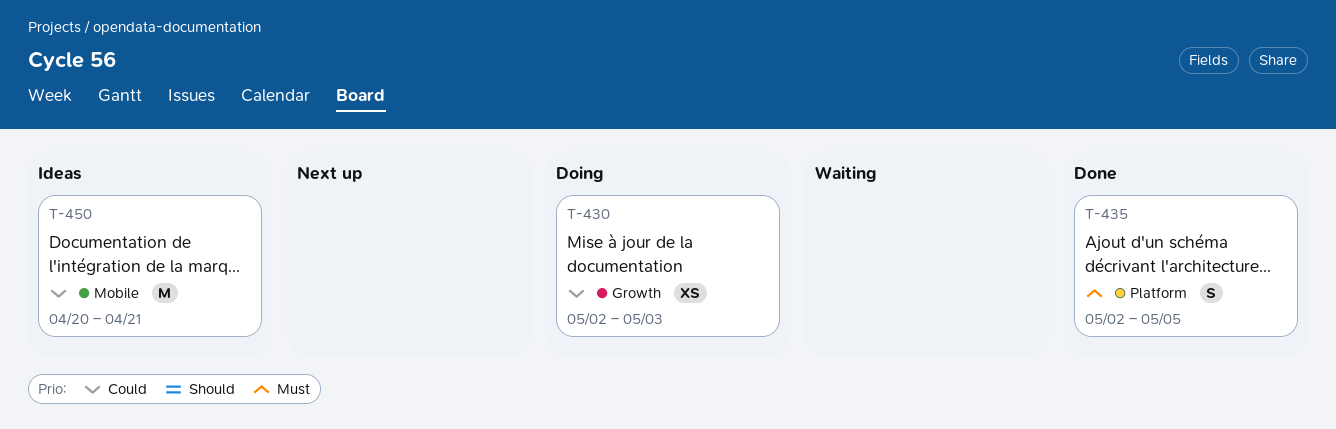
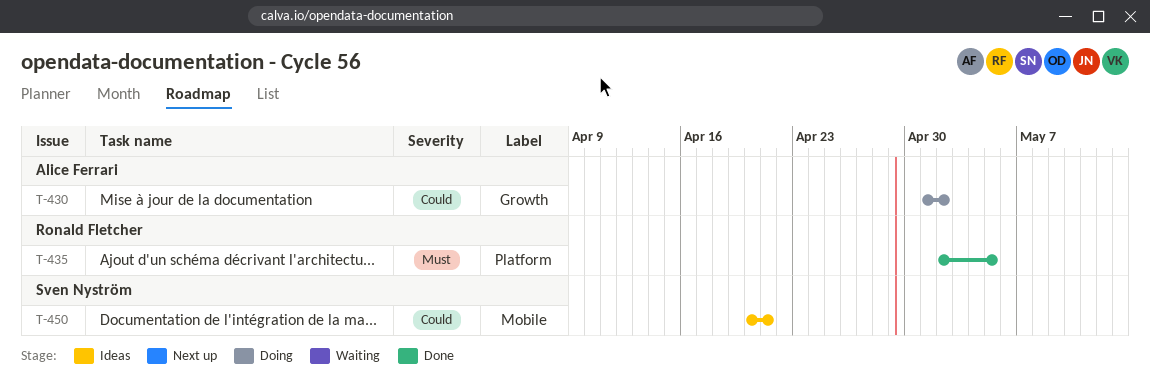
T-430, start: May 2 -> May 1
T-430, due: May 3 -> May 2

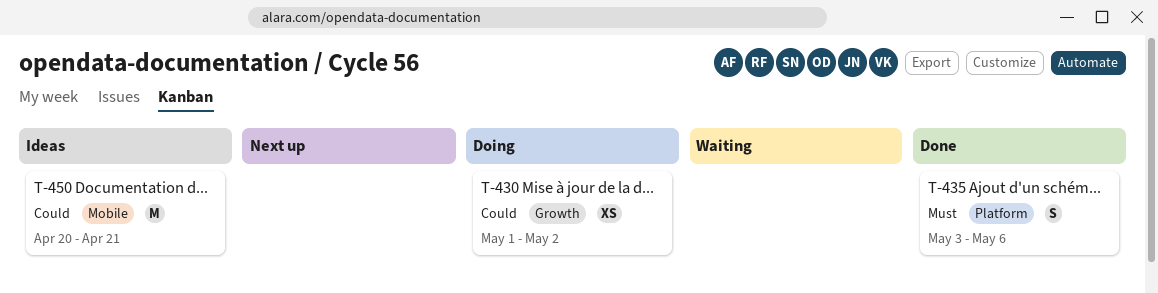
T-435, start: May 2 -> May 3
T-435, due: May 5 -> May 6

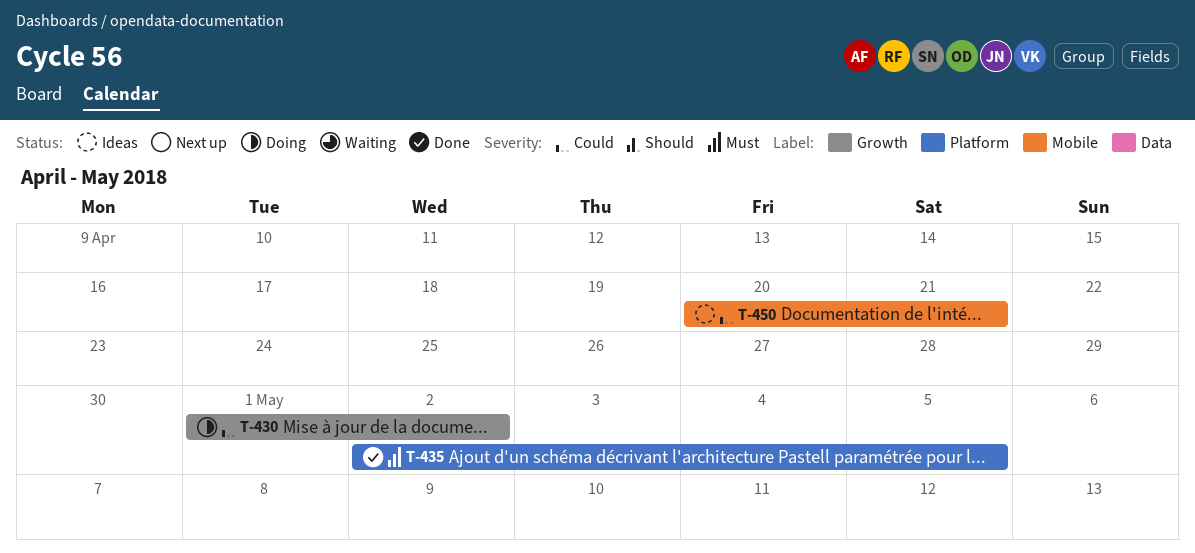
T-435, start: May 3 -> May 2
T-435, due: May 6 -> May 5

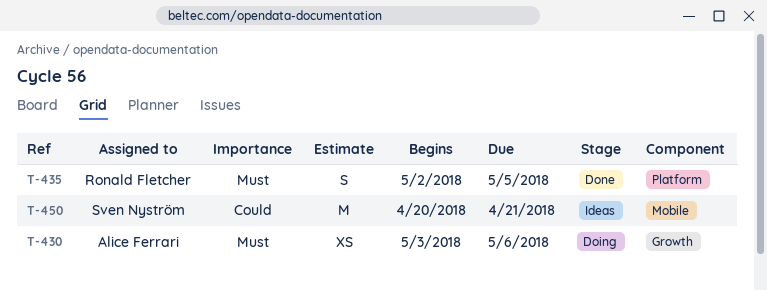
T-430, priority: Could -> Must
T-430, start: May 1 -> May 3
T-430, due: May 2 -> May 6

